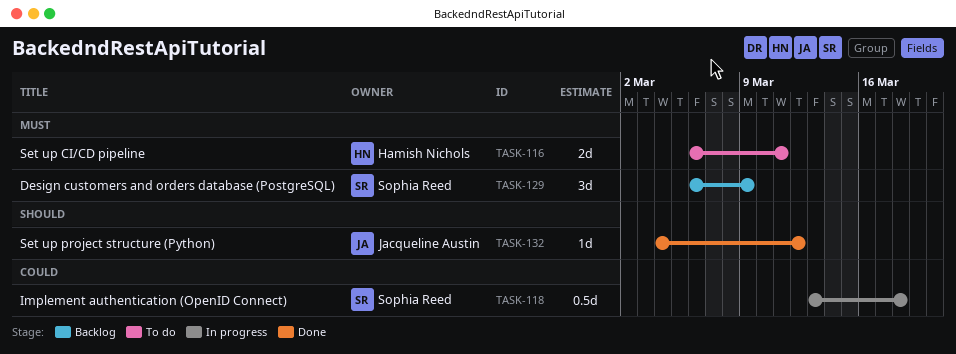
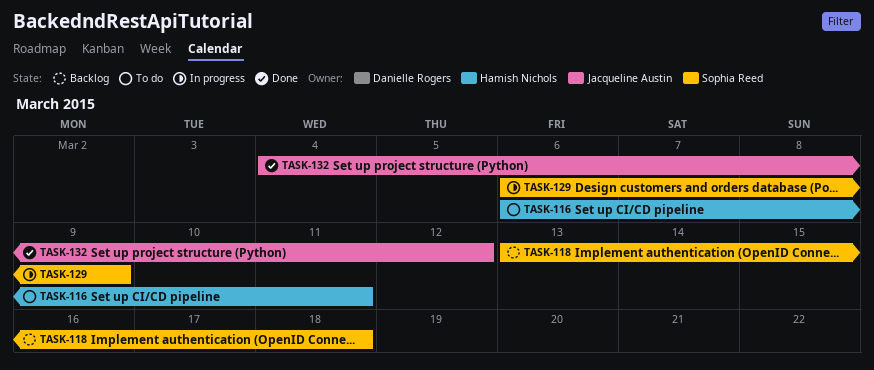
TASK-118, status: In progress -> Backlog
TASK-129, status: Backlog -> In progress

